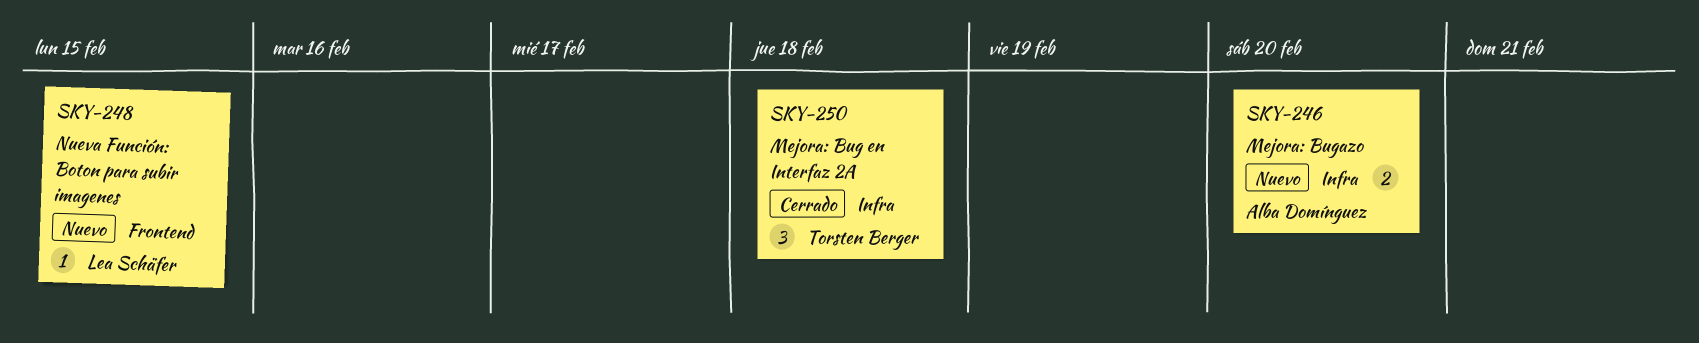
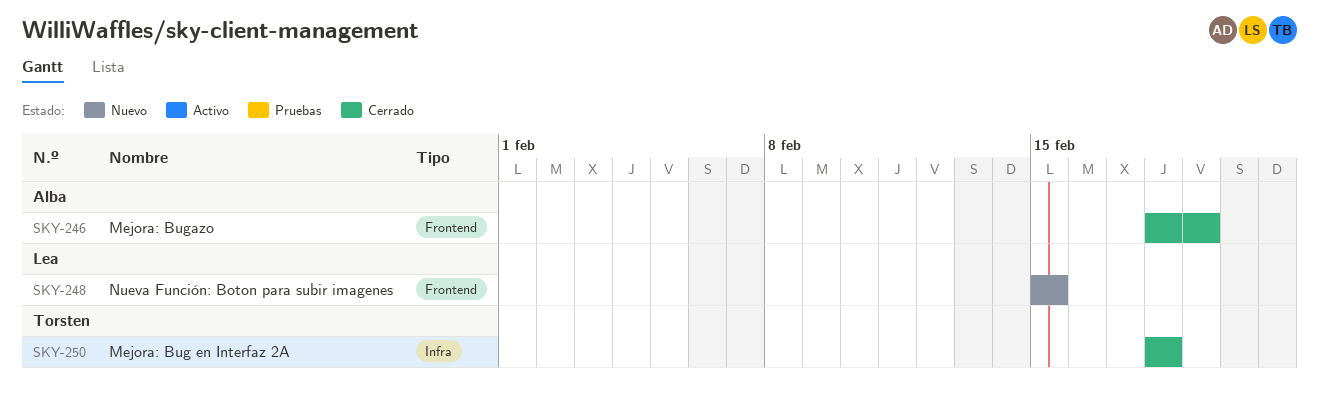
SKY-246, status: Nuevo -> Cerrado
SKY-246, label: Infra -> Frontend
SKY-246, due: Feb 20 -> Feb 19

